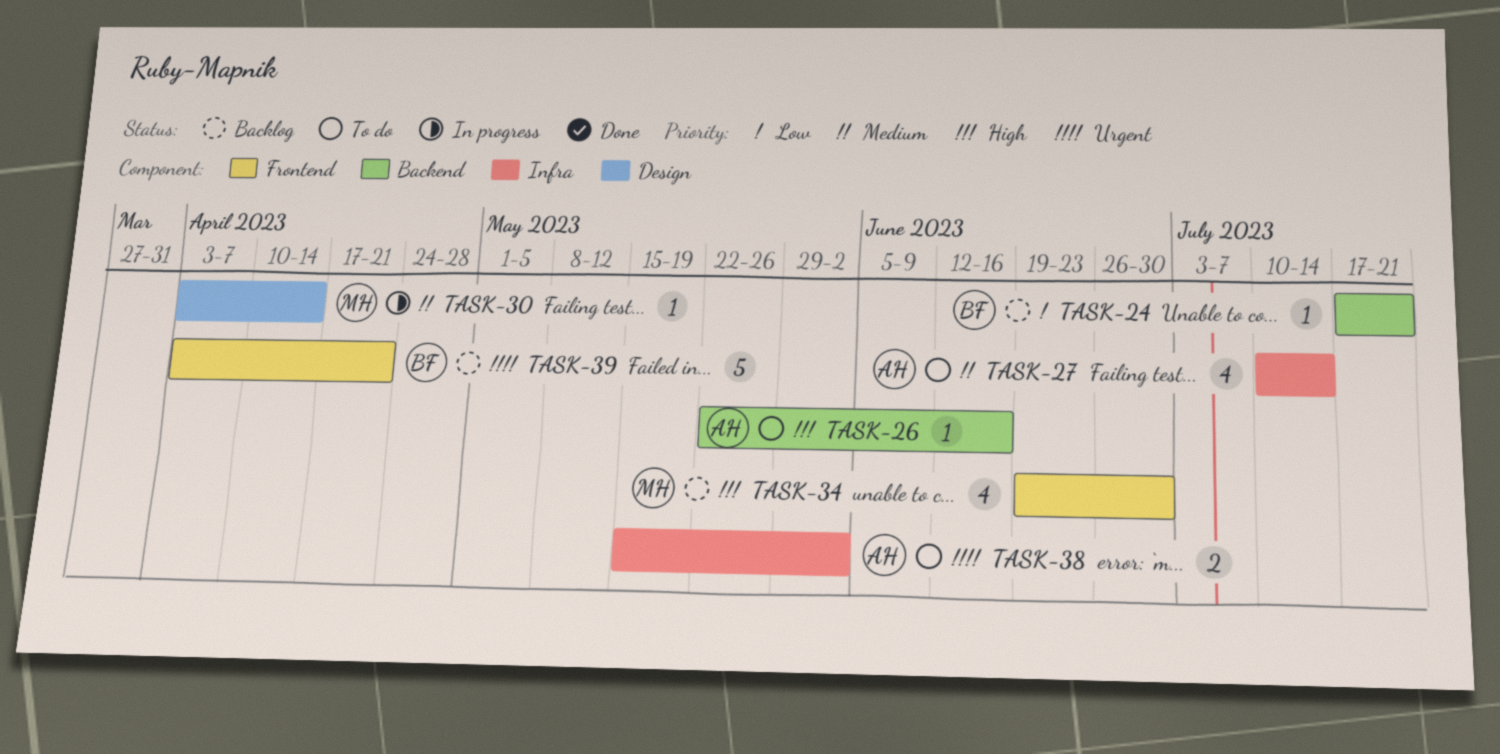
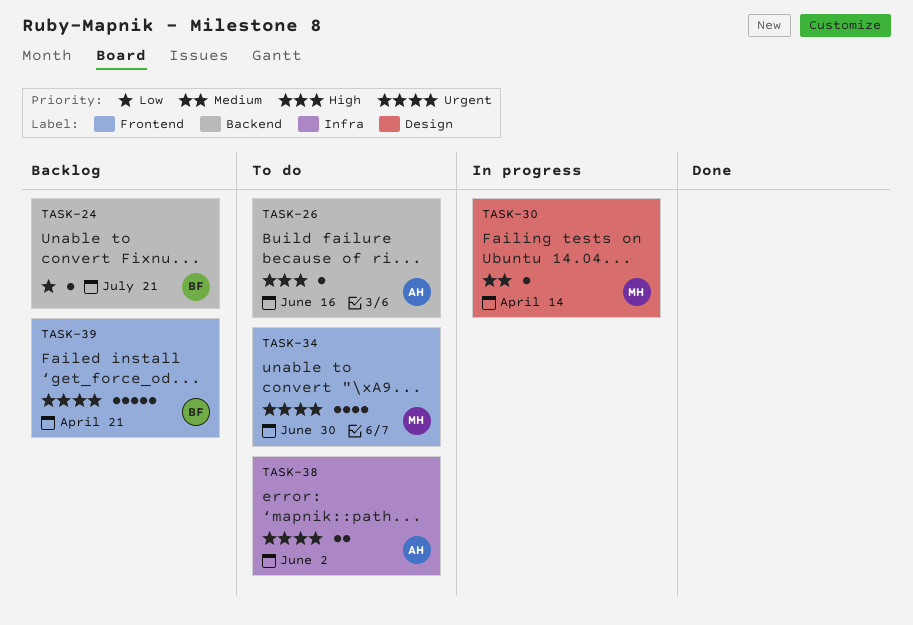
TASK-27: present -> none
TASK-34, status: Backlog -> To do
TASK-34, priority: High -> Urgent

